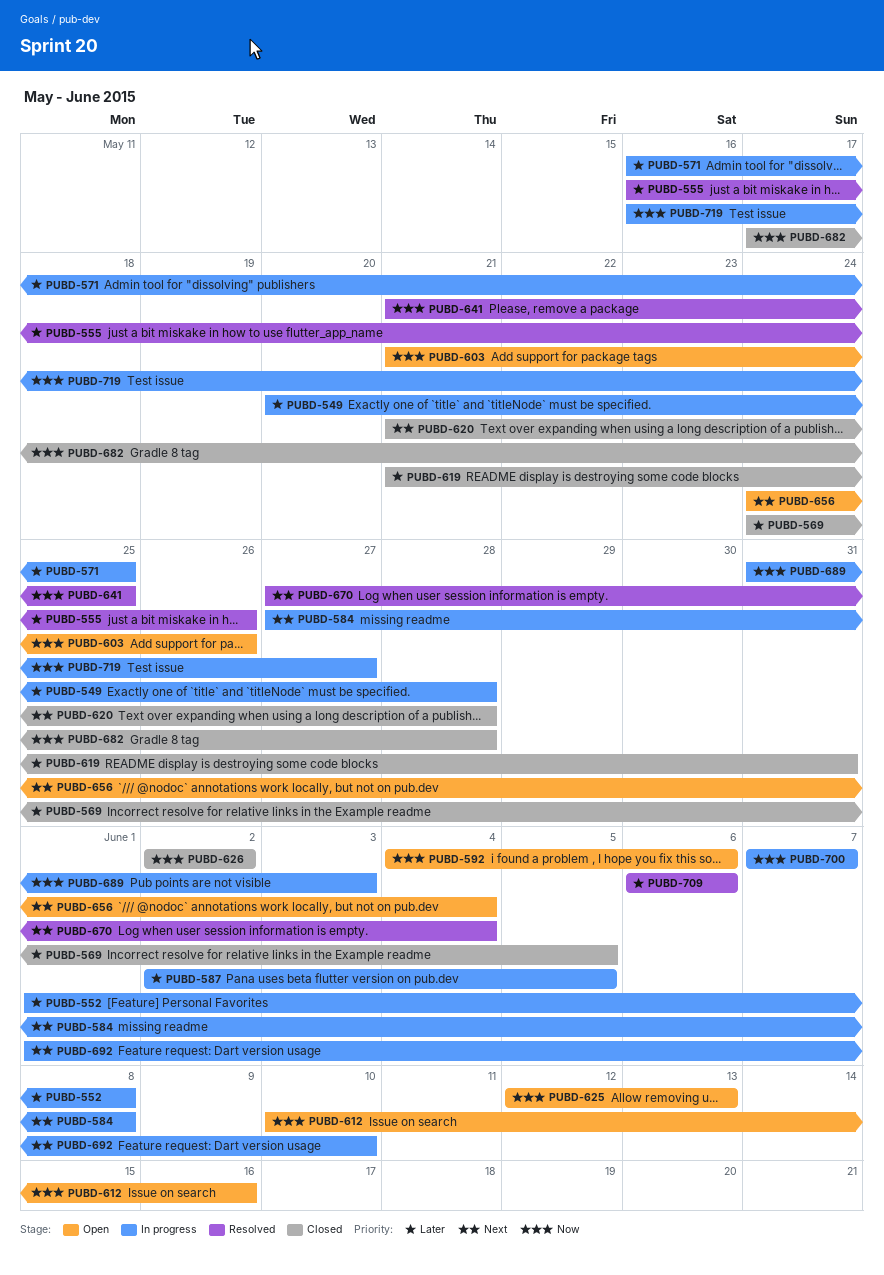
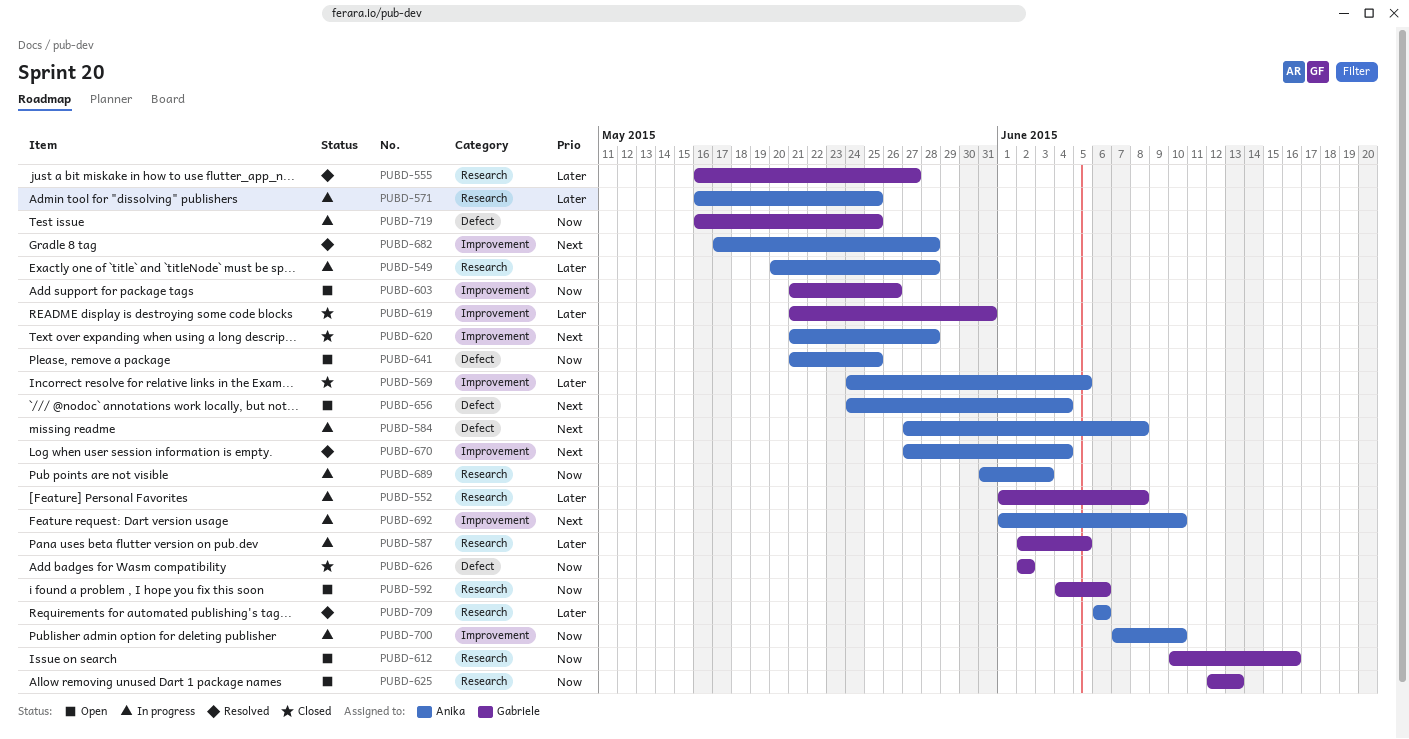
PUBD-555, due: May 26 -> May 27
PUBD-641, status: Resolved -> Open
PUBD-682, status: Closed -> Resolved
PUBD-682, priority: Now -> Next
PUBD-700, due: Jun 7 -> Jun 10
PUBD-719, due: May 27 -> May 25

